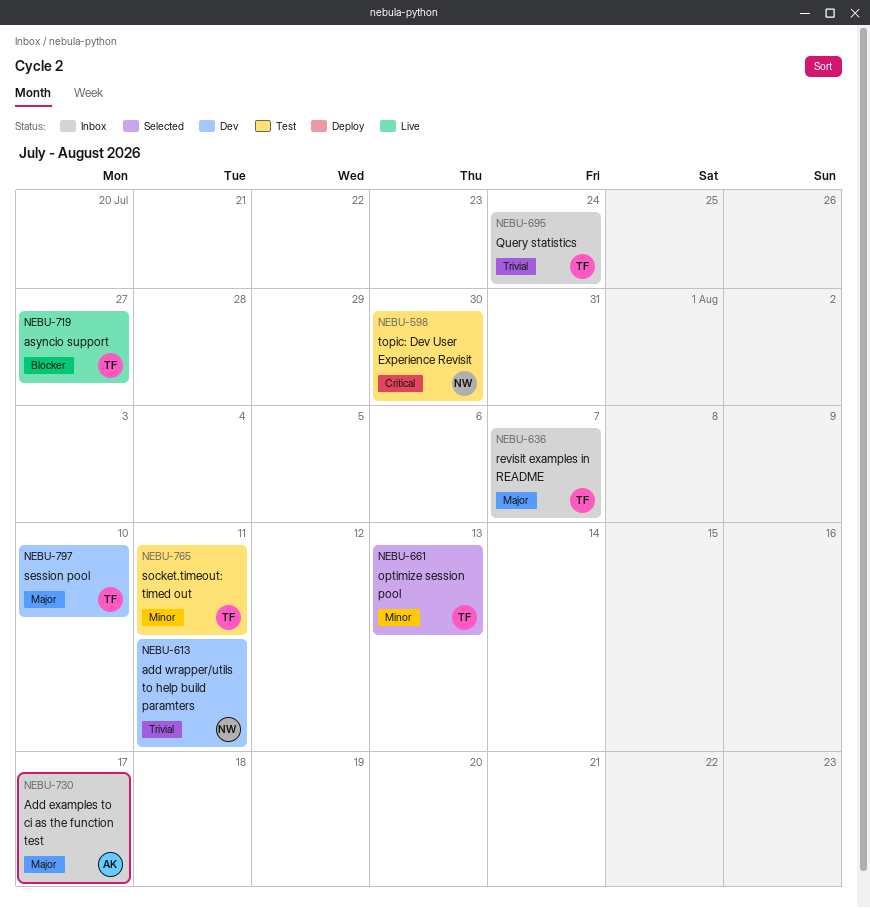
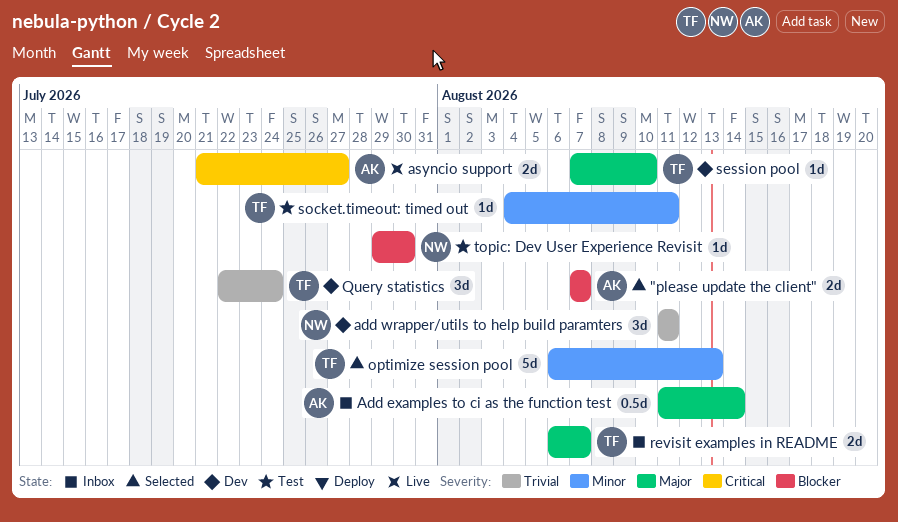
"please update the client": none -> present
Add examples to ci as the function test, due: Aug 17 -> Aug 14
asyncio support, owner: TF -> AK
asyncio support, priority: Blocker -> Critical
Query statistics, status: Inbox -> Dev
topic: Dev User Experience Revisit, priority: Critical -> Blocker

